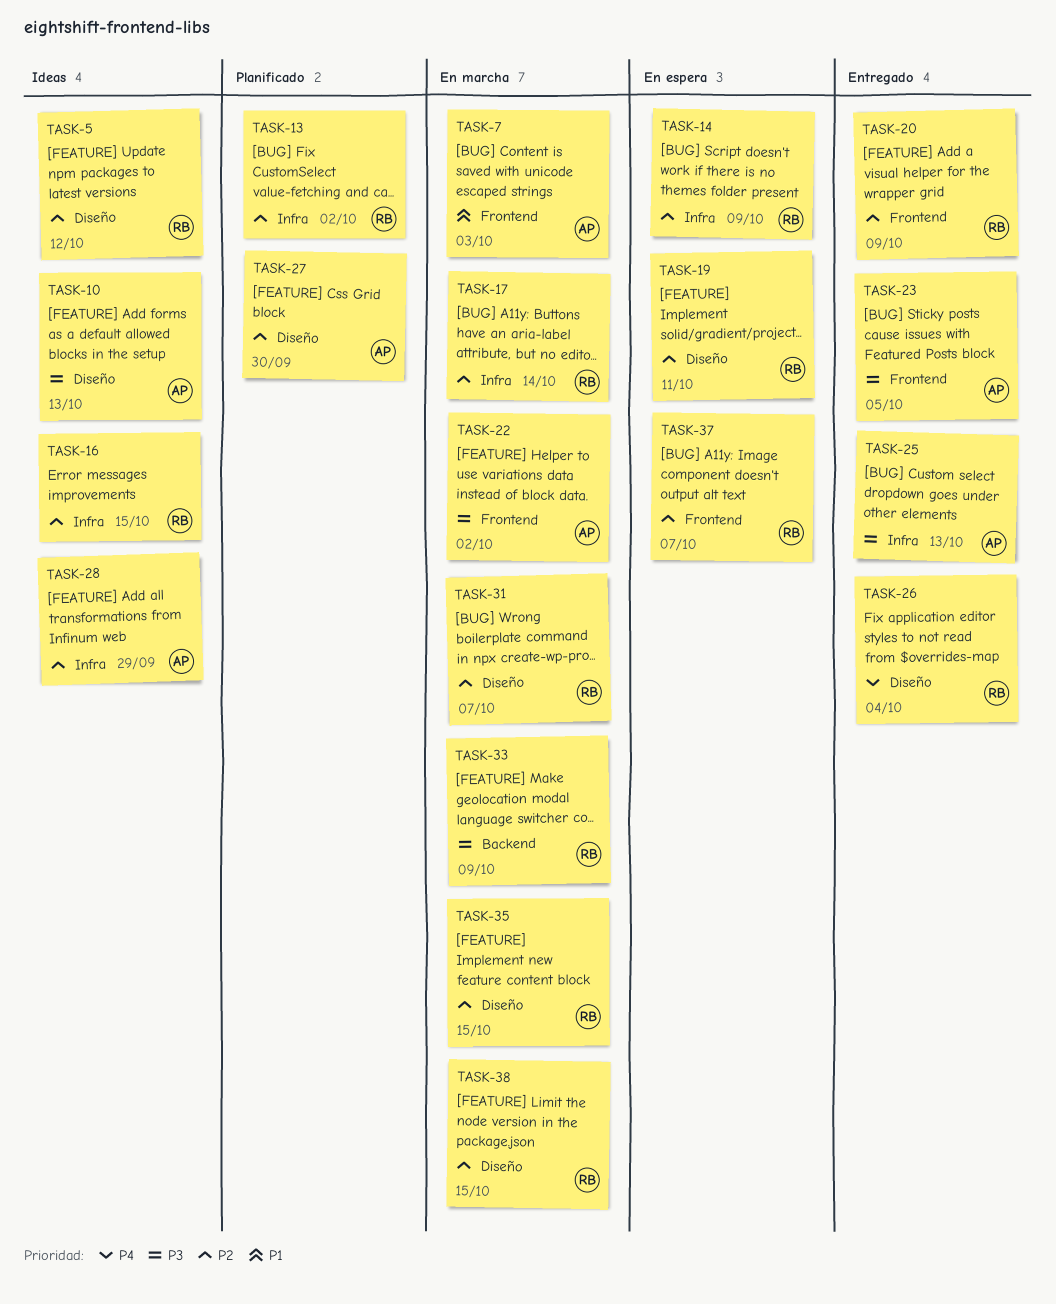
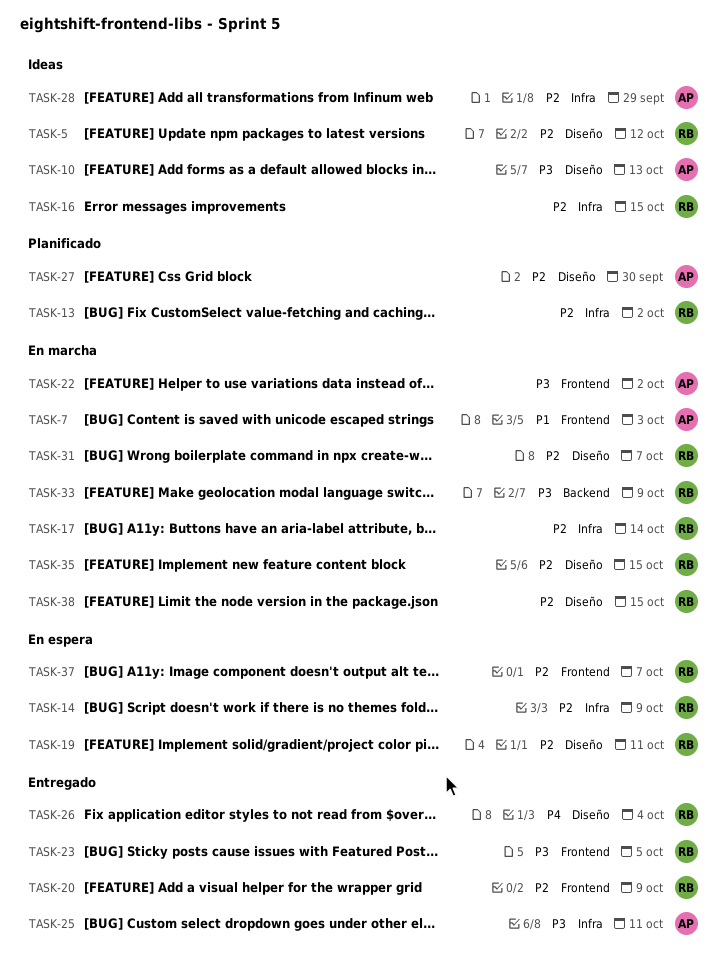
TASK-23, owner: AP -> RB
TASK-25, due: Oct 13 -> Oct 11

